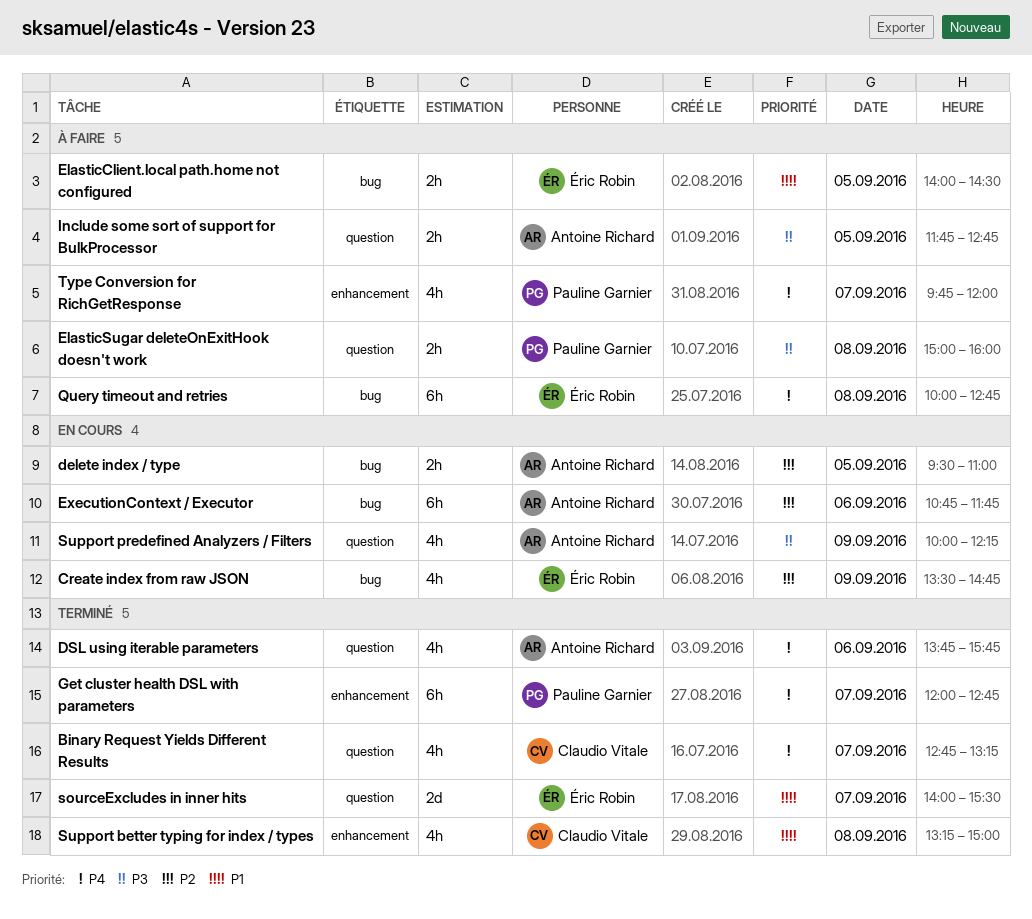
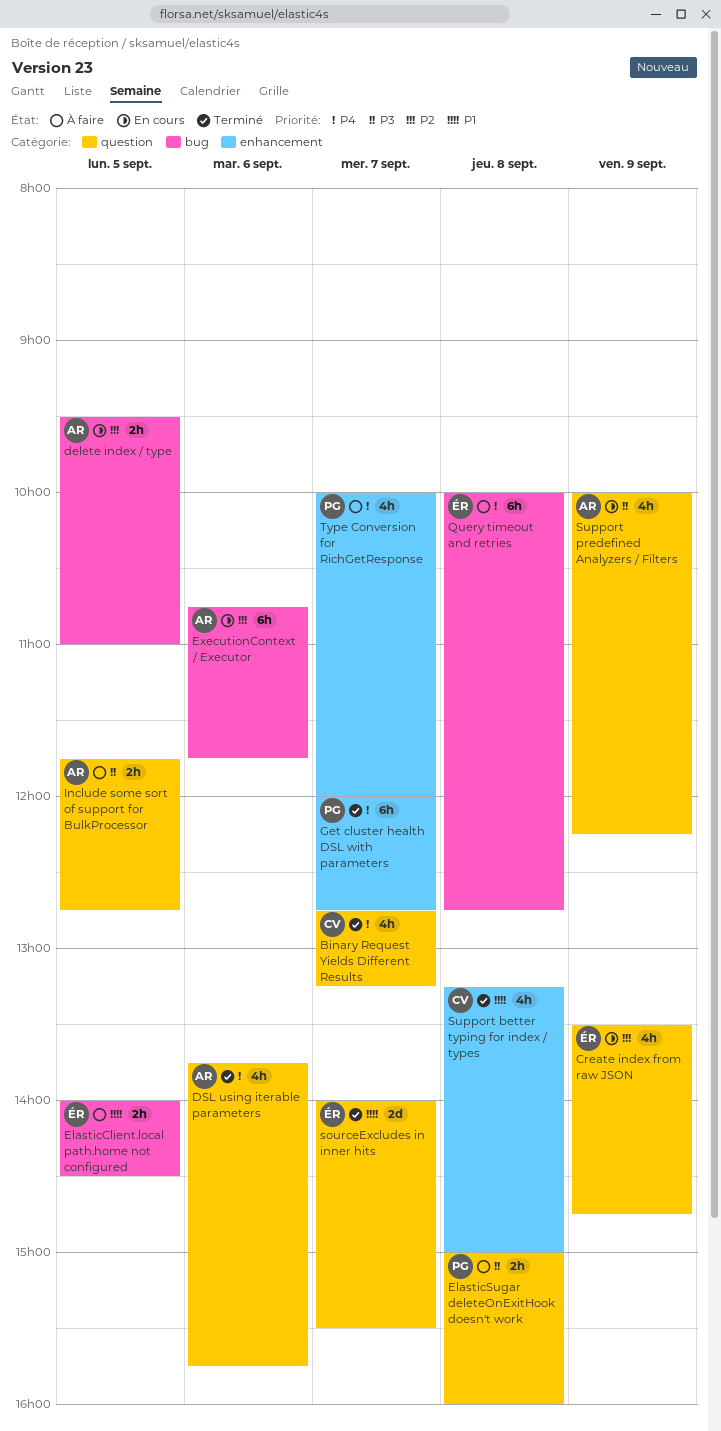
Create index from raw JSON, label: bug -> question
Type Conversion for RichGetResponse, begins: 09:45 -> 10:00

